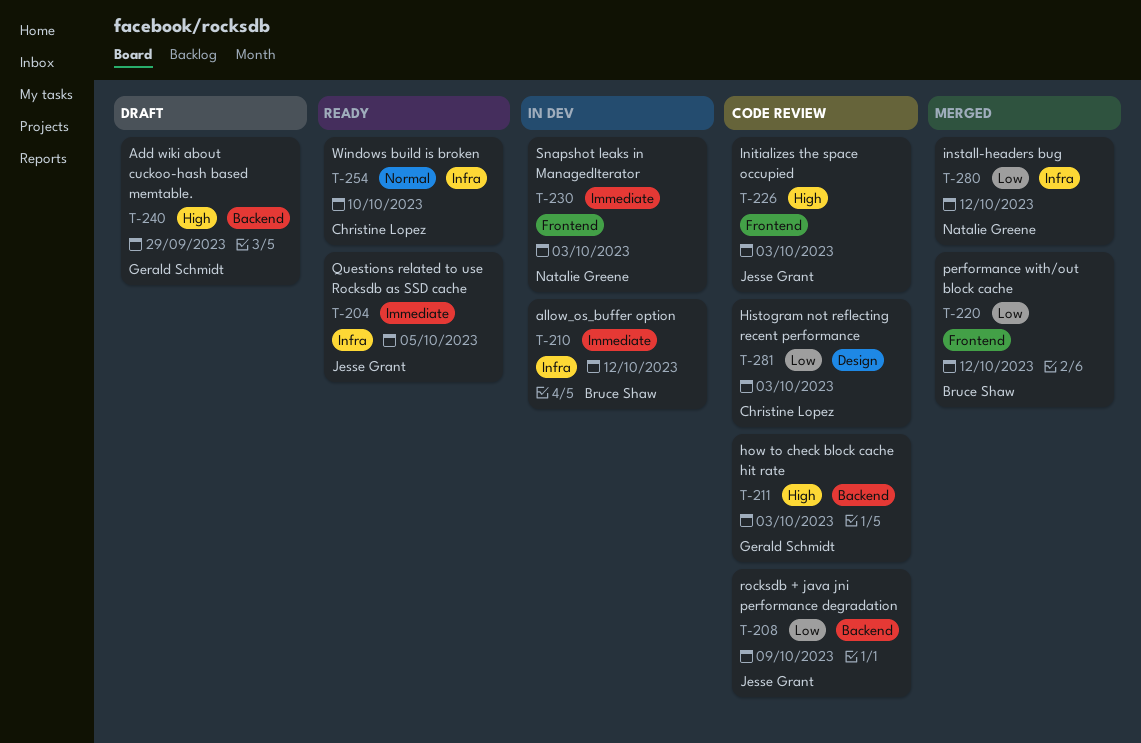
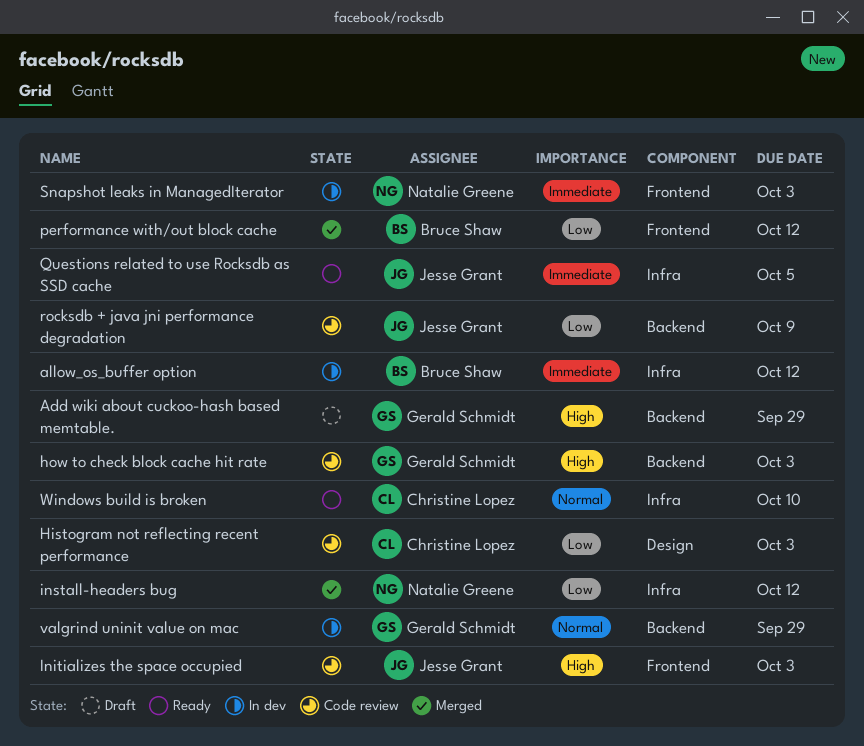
valgrind uninit value on mac: none -> present

